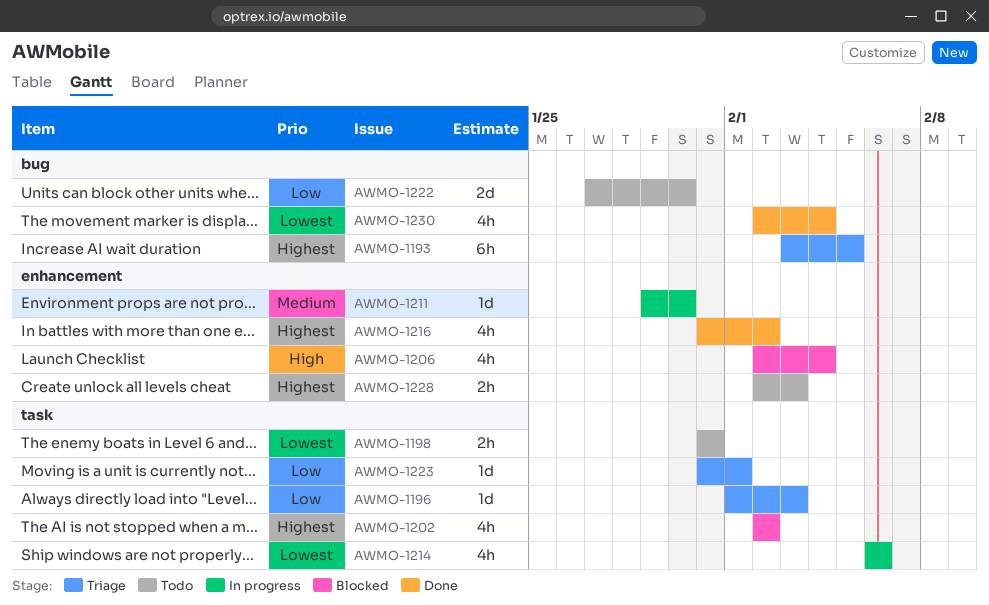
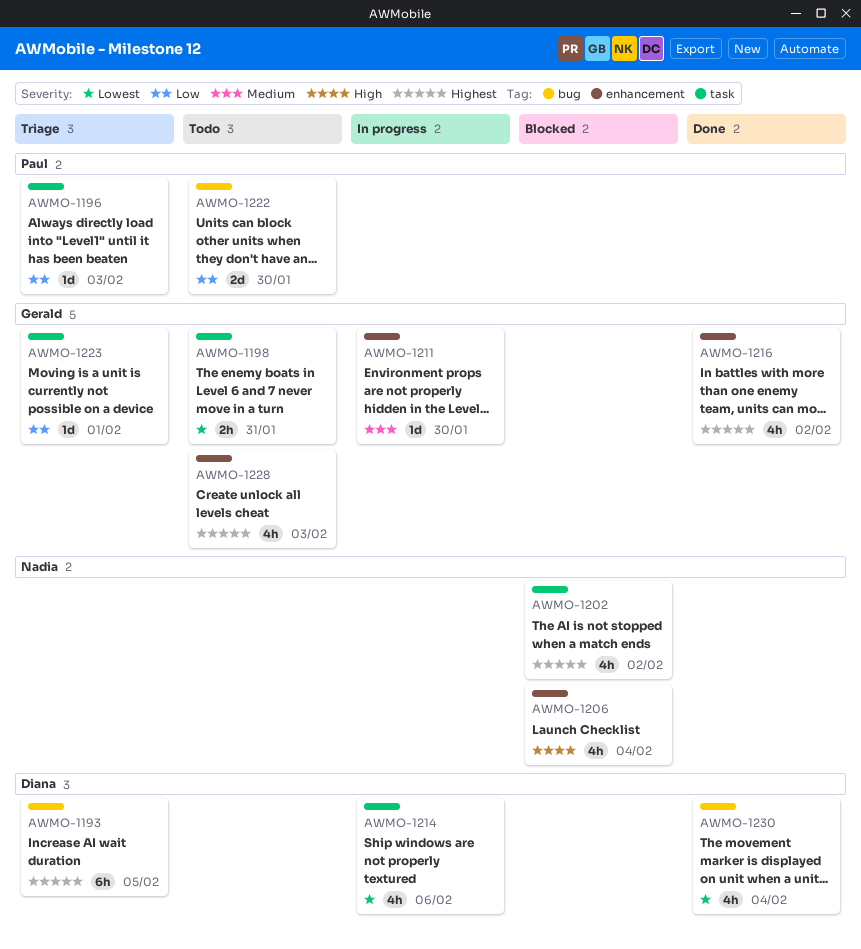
AWMO-1228, estimate: 2h -> 4h

